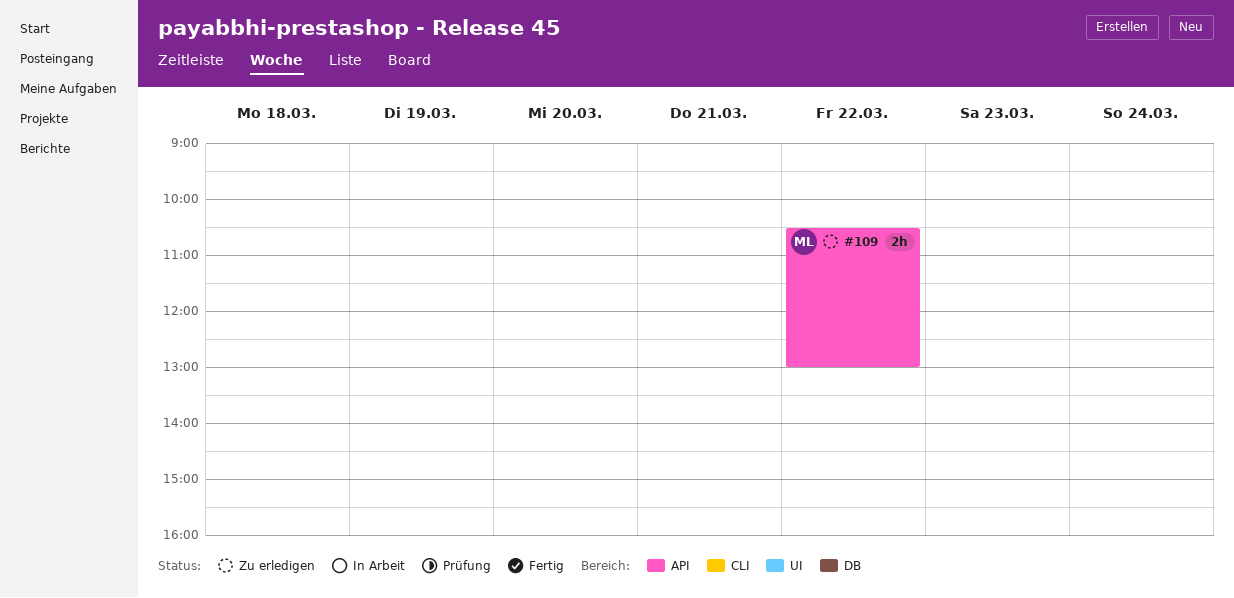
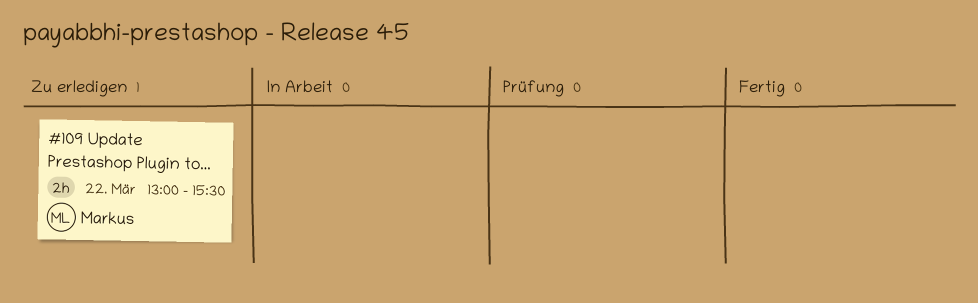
#109, begins: 10:30 -> 13:00
#109, ends: 13:00 -> 15:30

